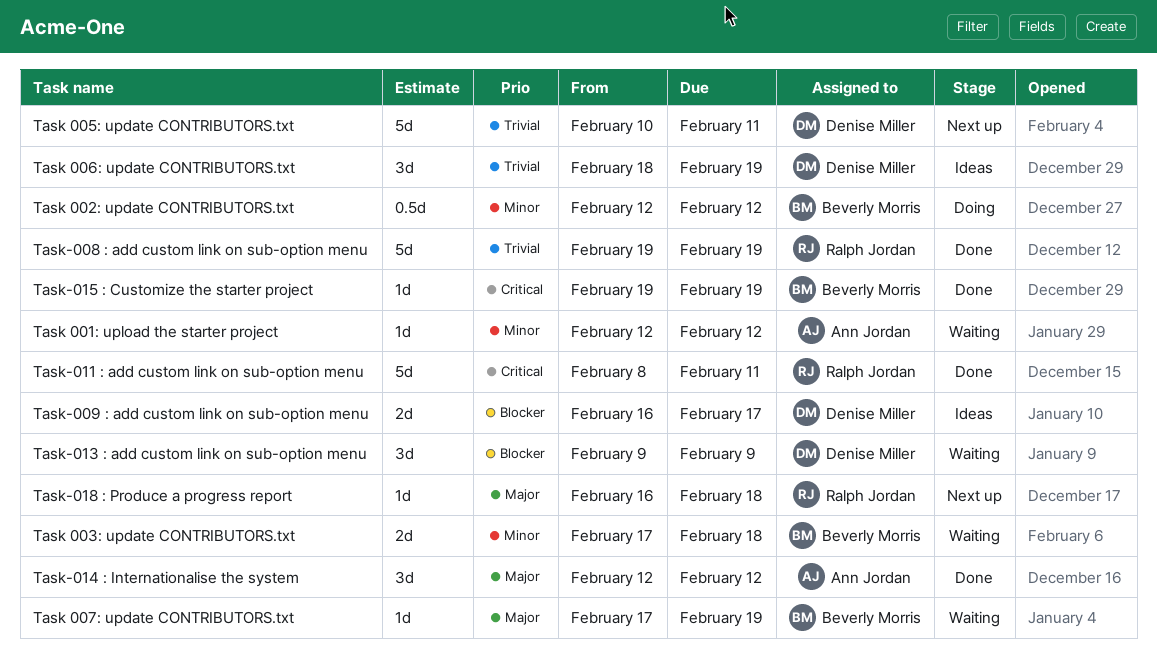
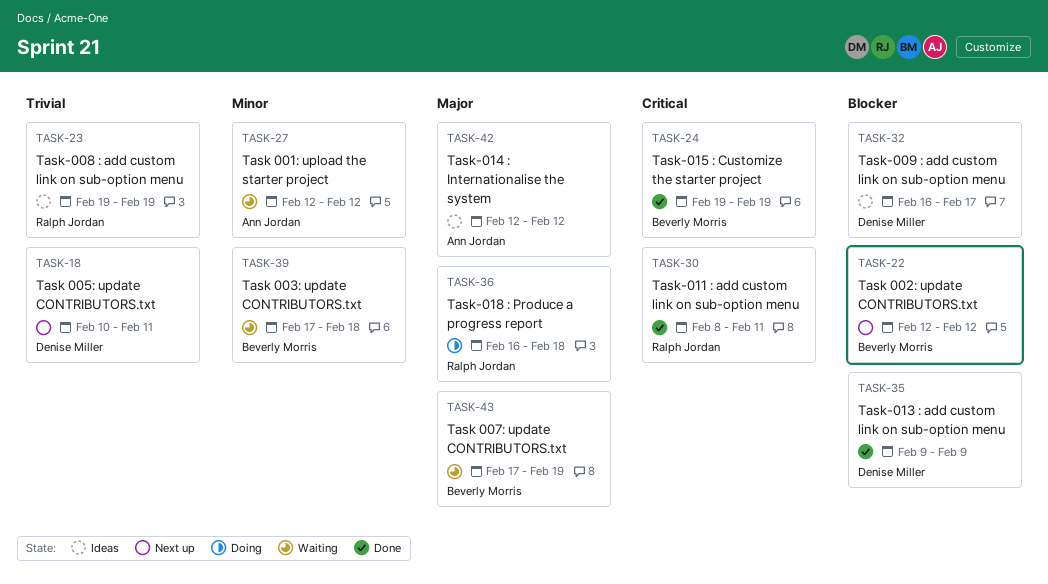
Task 002: update CONTRIBUTORS.txt, status: Doing -> Next up
Task 002: update CONTRIBUTORS.txt, priority: Minor -> Blocker
Task 006: update CONTRIBUTORS.txt: present -> none
Task-008 : add custom link on sub-option menu, status: Done -> Ideas
Task-013 : add custom link on sub-option menu, status: Waiting -> Done
Task-014 : Internationalise the system, status: Done -> Ideas
Task-018 : Produce a progress report, status: Next up -> Doing

